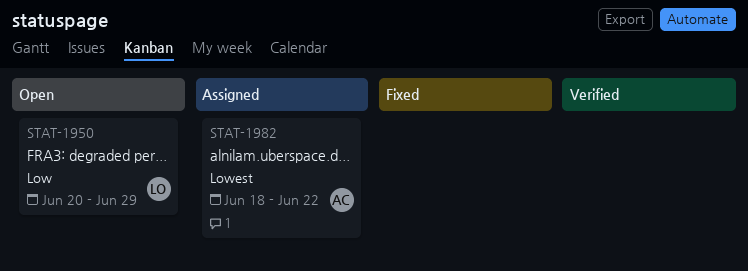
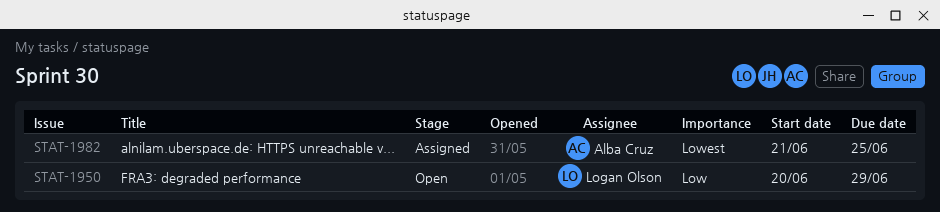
STAT-1982, start: Jun 18 -> Jun 21
STAT-1982, due: Jun 22 -> Jun 25

